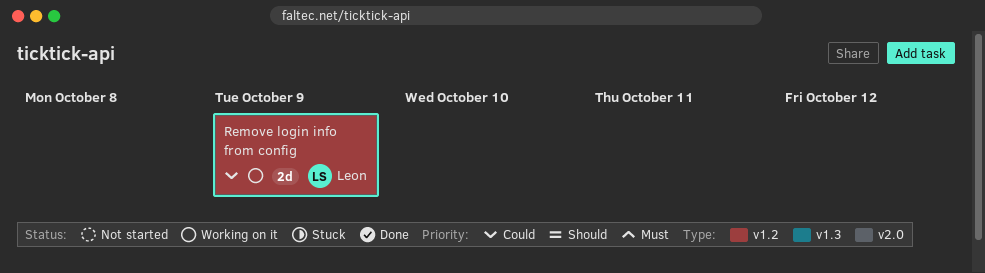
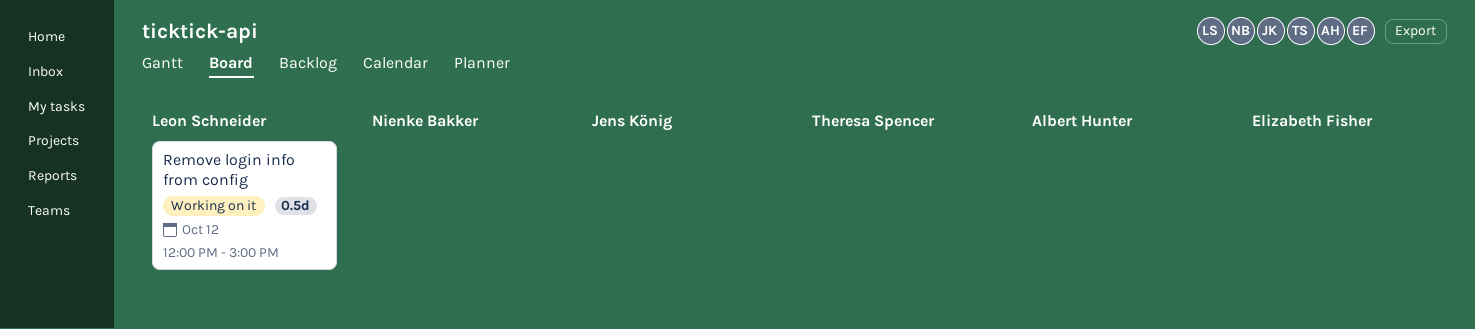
Remove login info from config, estimate: 2d -> 0.5d
Remove login info from config, day: Oct 9 -> Oct 12

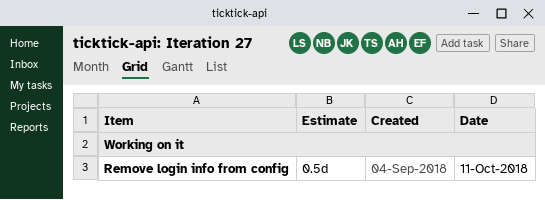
Remove login info from config, day: Oct 12 -> Oct 11

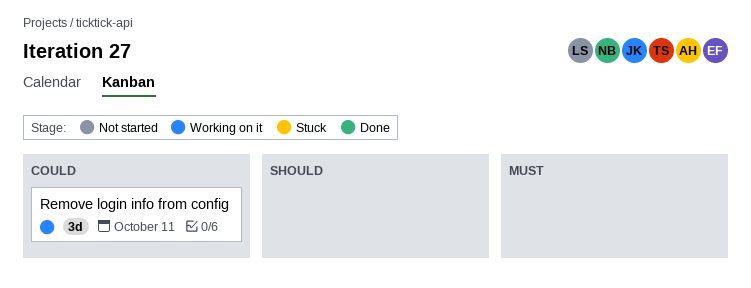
Remove login info from config, estimate: 0.5d -> 3d

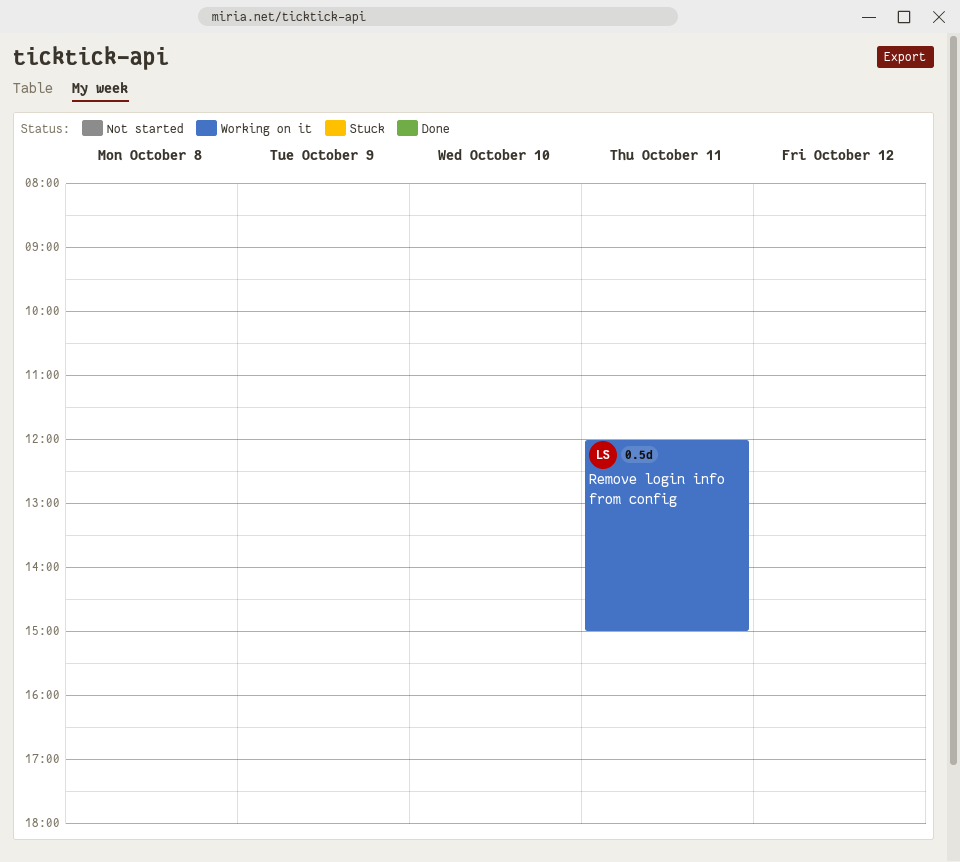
Remove login info from config, estimate: 3d -> 0.5d

